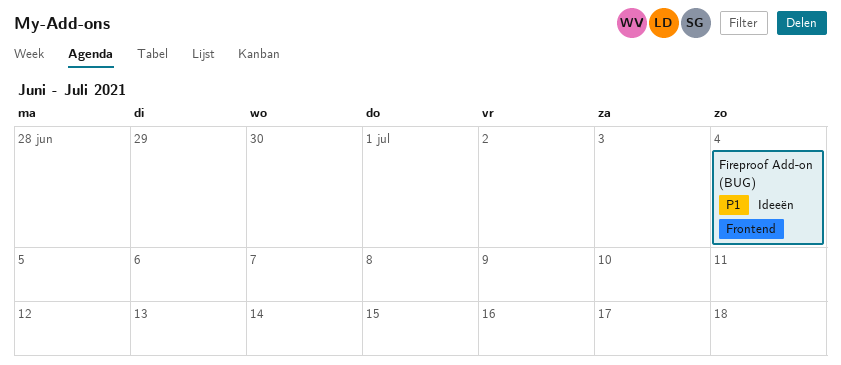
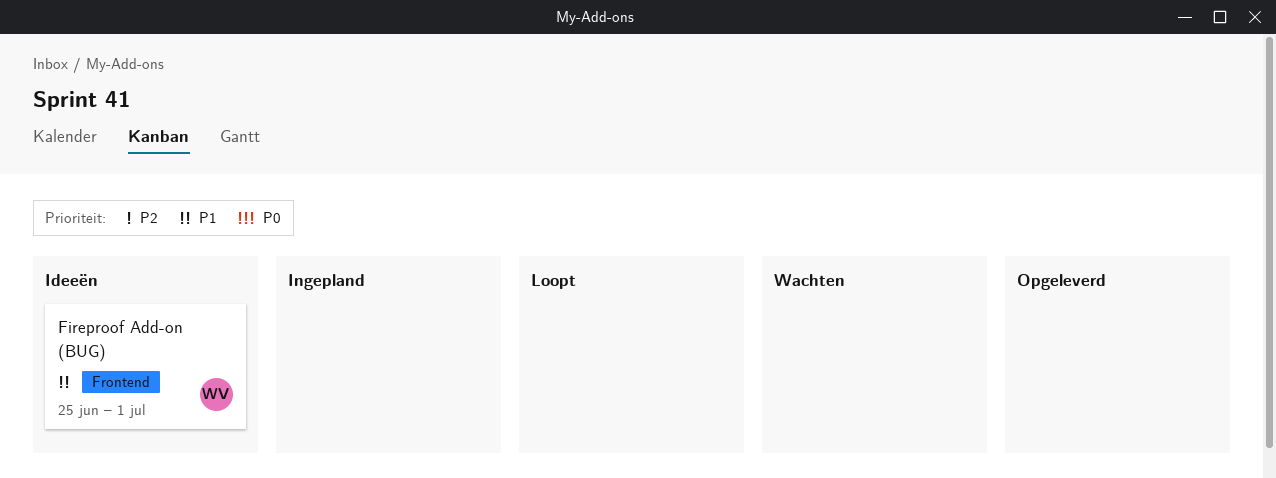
Fireproof Add-on (BUG), due: Jul 4 -> Jul 1

